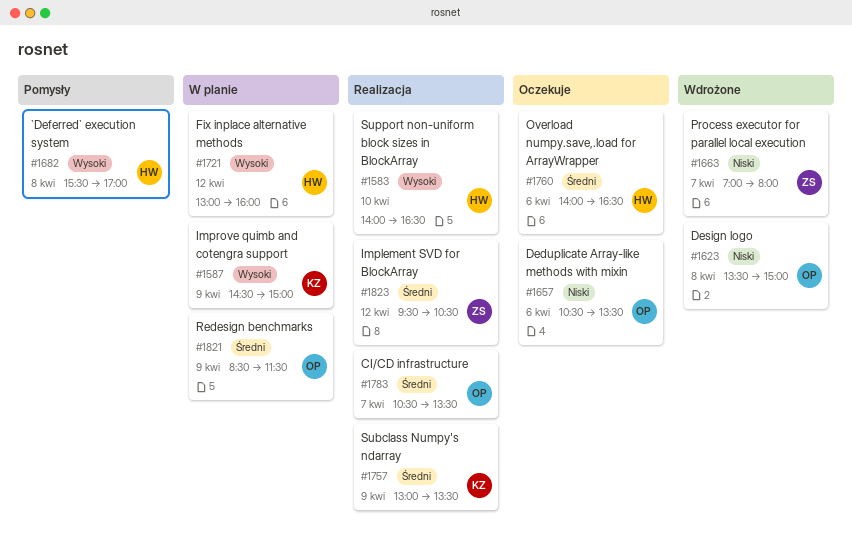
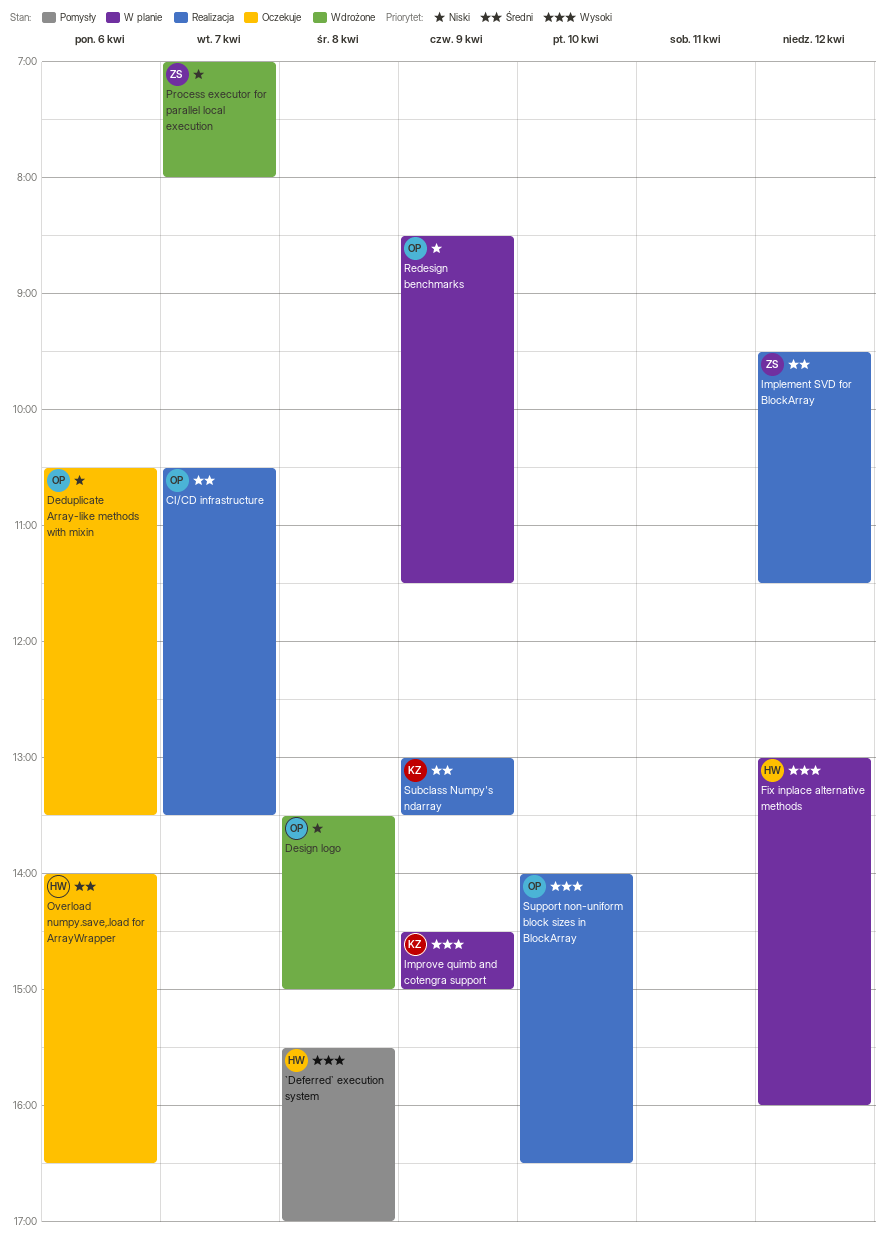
Implement SVD for BlockArray, ends: 10:30 -> 11:30
Redesign benchmarks, priority: Średni -> Niski
Support non-uniform block sizes in BlockArray, owner: HW -> OP

